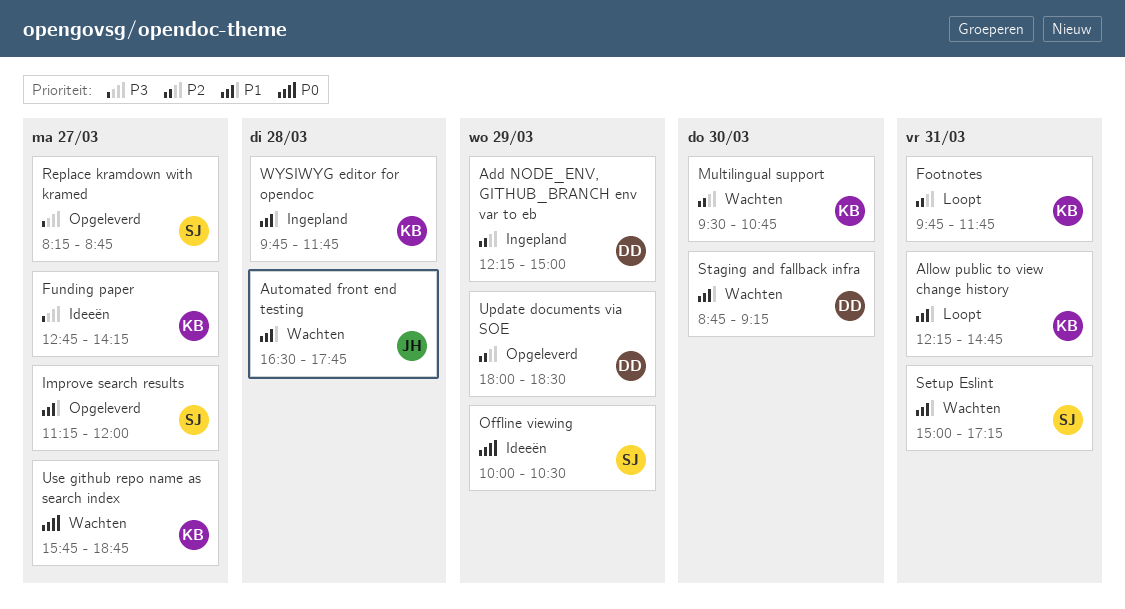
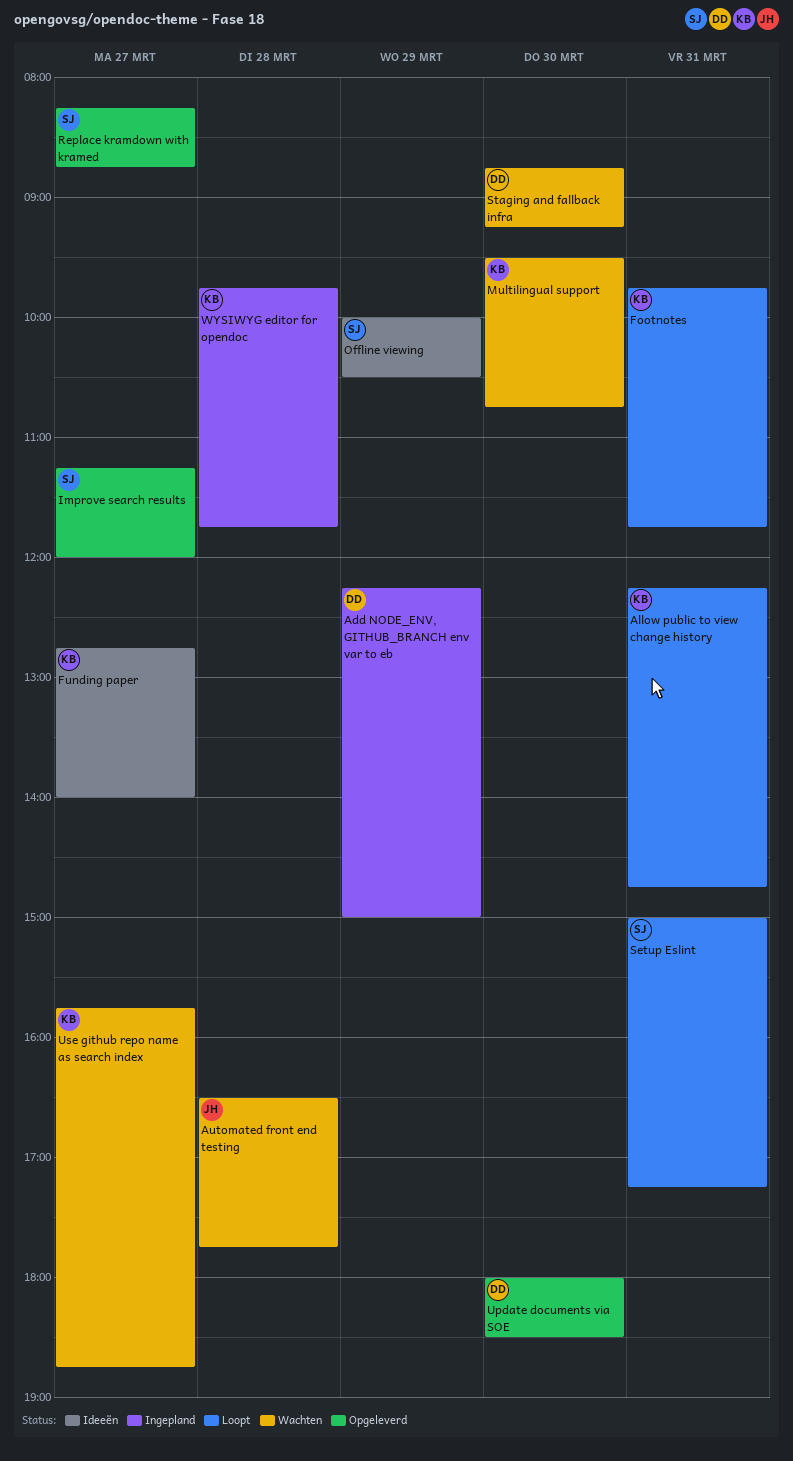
Funding paper, ends: 14:15 -> 14:00
Setup Eslint, status: Wachten -> Loopt
Update documents via SOE, day: Mar 29 -> Mar 30

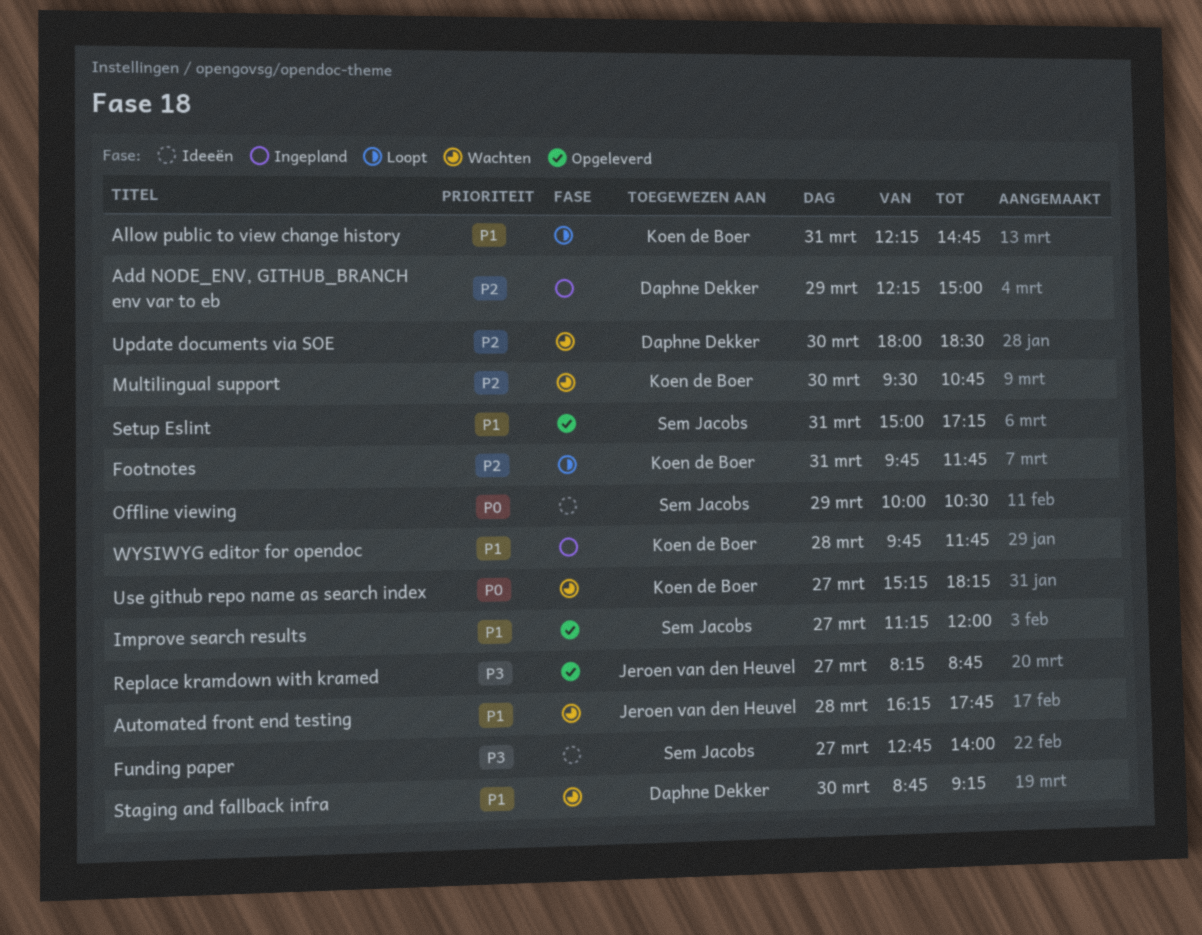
Automated front end testing, begins: 16:30 -> 16:15
Funding paper, owner: Koen de Boer -> Sem Jacobs
Replace kramdown with kramed, owner: Sem Jacobs -> Jeroen van den Heuvel
Setup Eslint, status: Loopt -> Opgeleverd
Update documents via SOE, status: Opgeleverd -> Wachten
Use github repo name as search index, begins: 15:45 -> 15:15
Use github repo name as search index, ends: 18:45 -> 18:15

